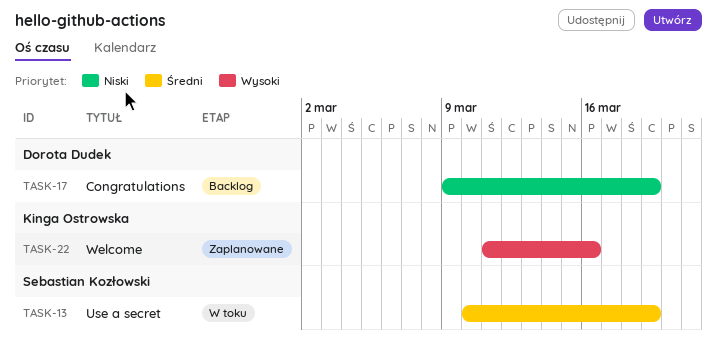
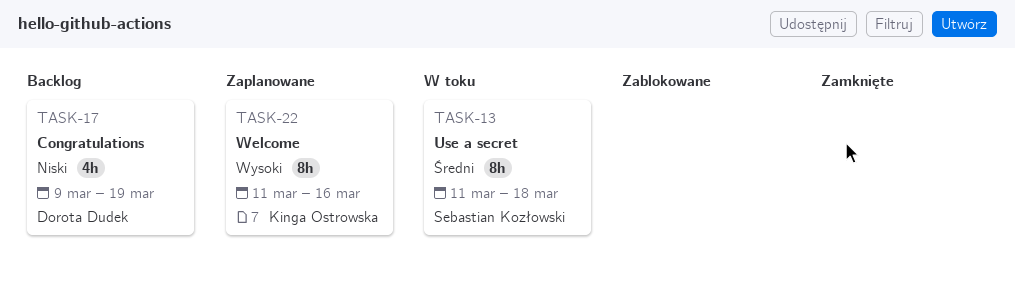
TASK-13, start: Mar 10 -> Mar 11
TASK-13, due: Mar 19 -> Mar 18

